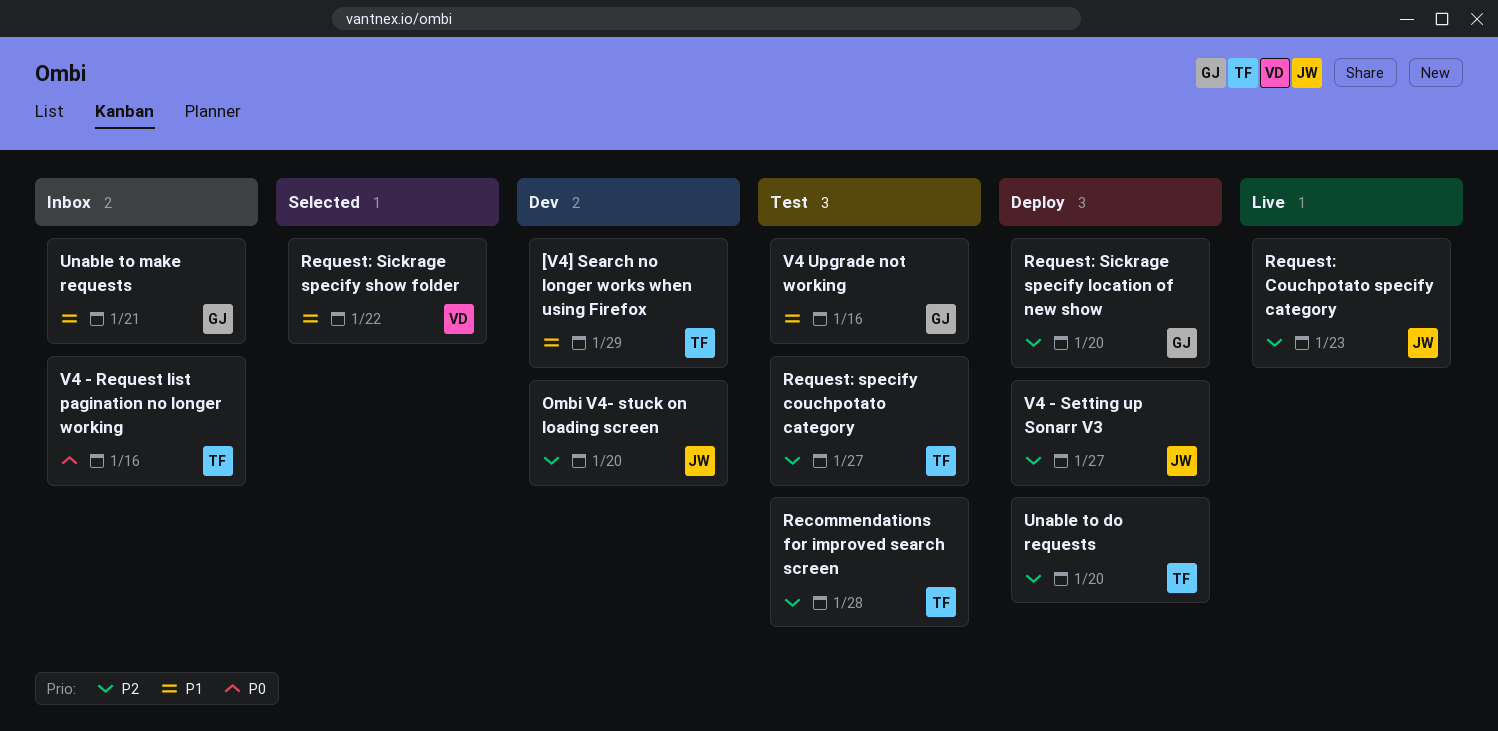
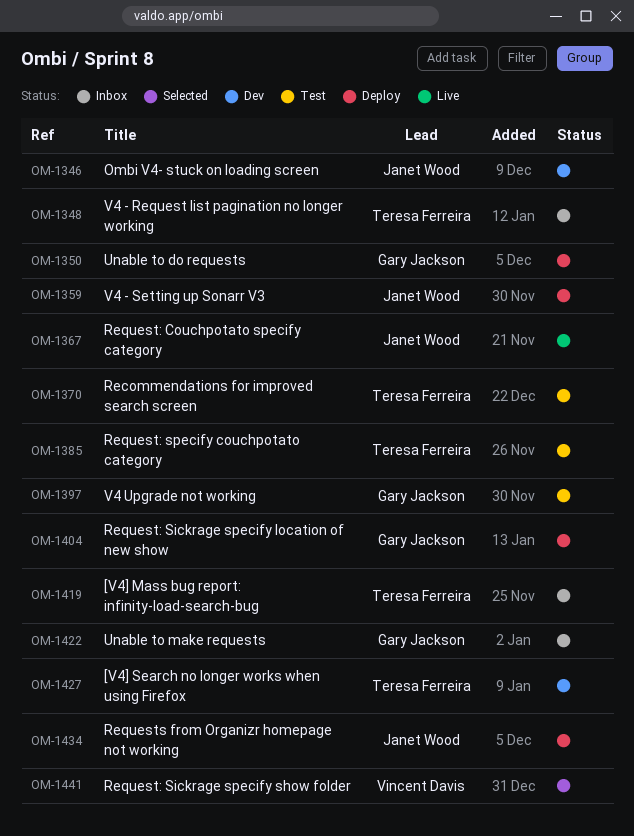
[V4] Mass bug report: infinity-load-search-bug: none -> present
Requests from Organizr homepage not working: none -> present
Unable to do requests, owner: Teresa Ferreira -> Gary Jackson

